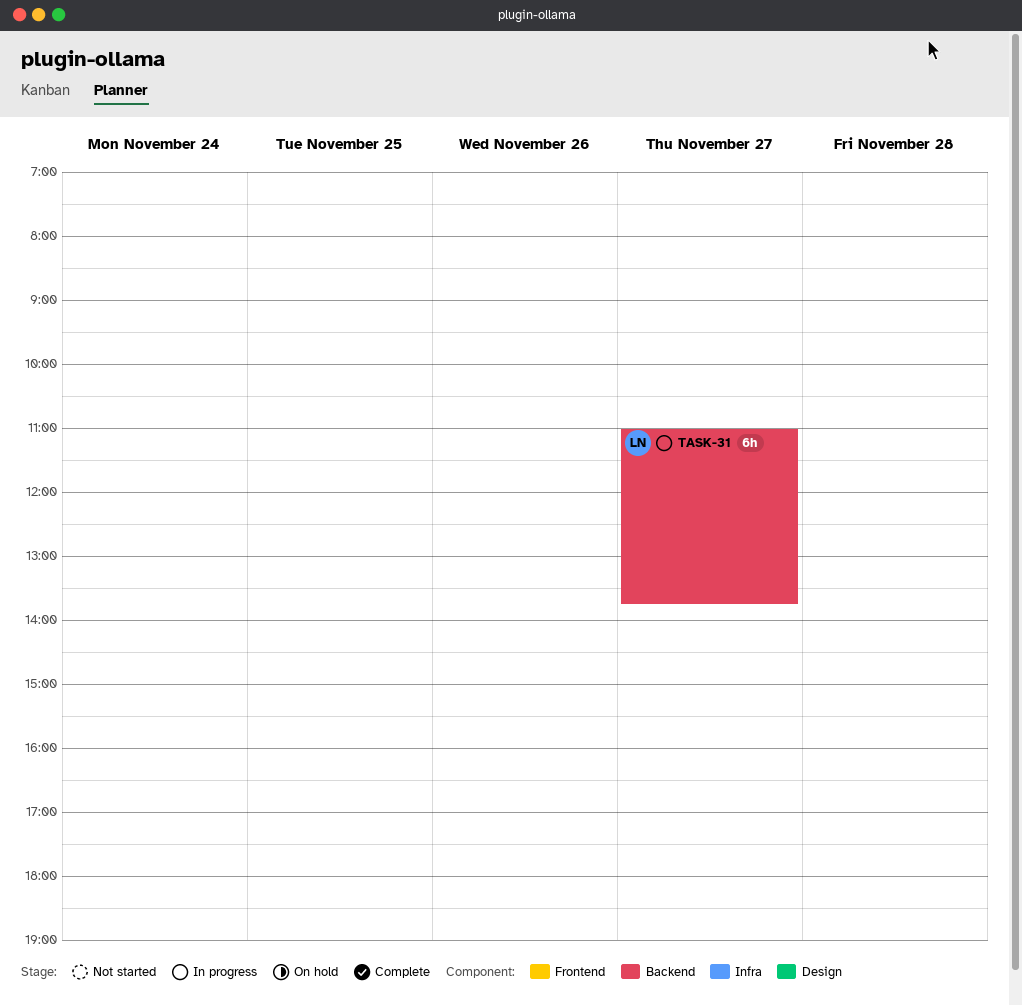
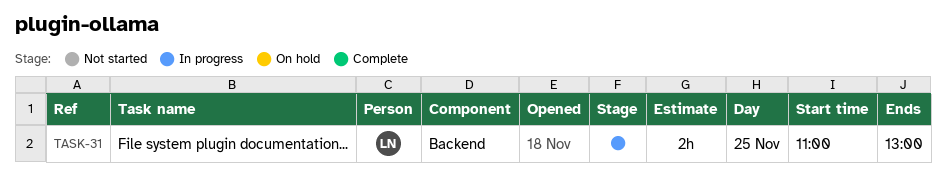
TASK-31, estimate: 6h -> 2h
TASK-31, day: Nov 27 -> Nov 25
TASK-31, ends: 13:45 -> 13:00

